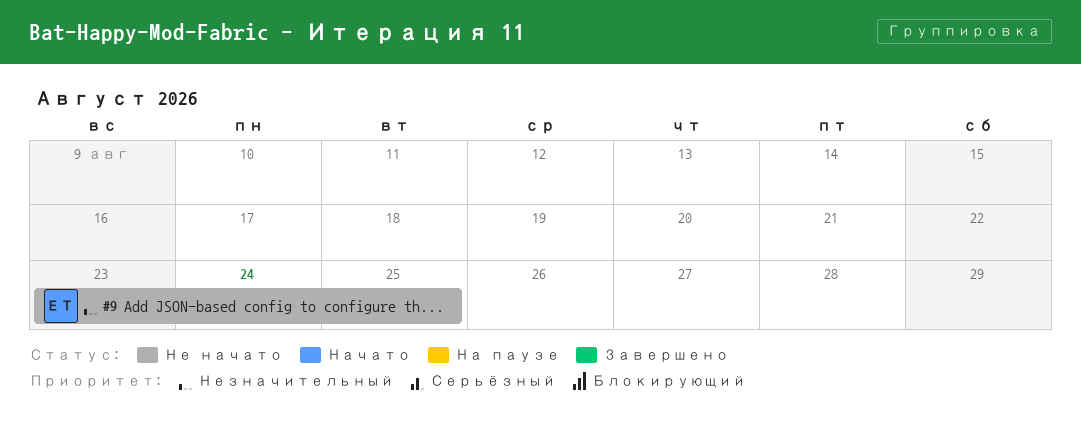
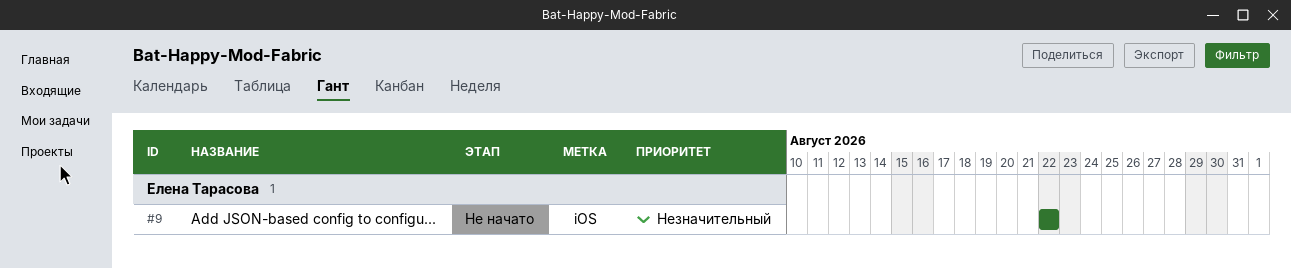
#9, start: Aug 23 -> Aug 22
#9, due: Aug 25 -> Aug 22

